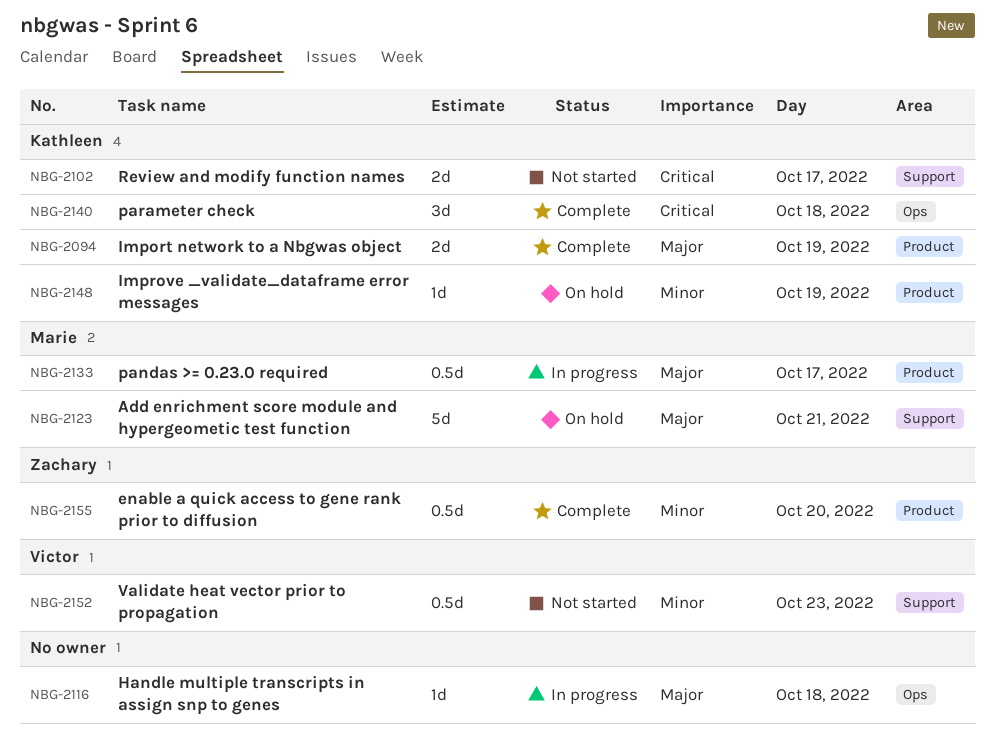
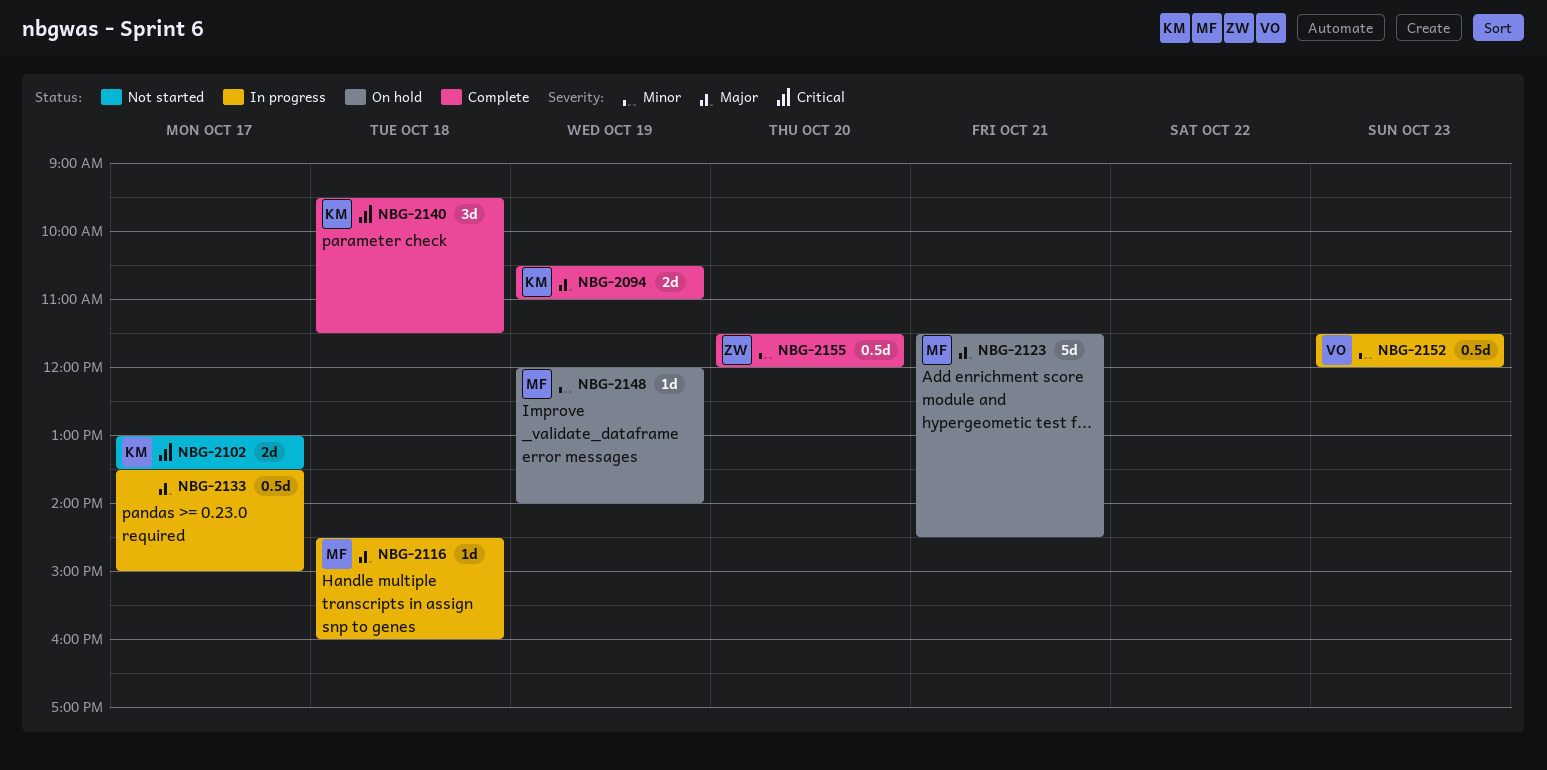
NBG-2116, owner: none -> Marie
NBG-2133, owner: Marie -> none
NBG-2148, owner: Kathleen -> Marie
NBG-2152, status: Not started -> In progress

